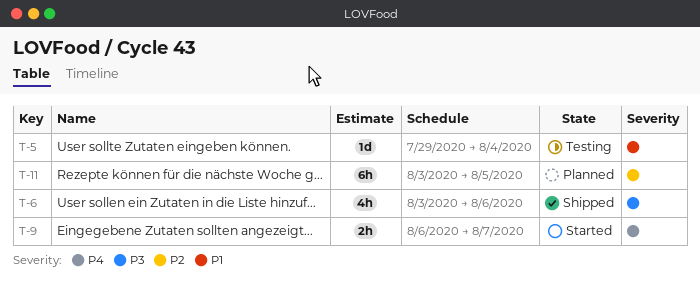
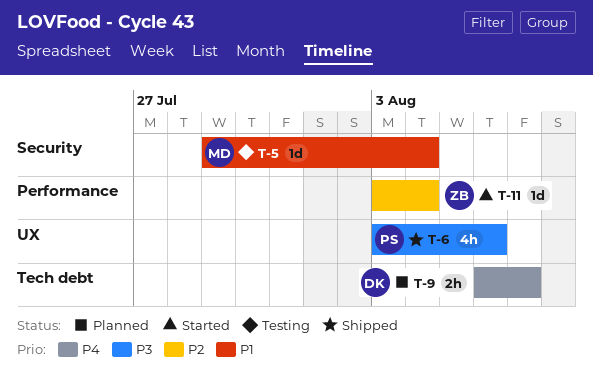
T-9, status: Started -> Planned
T-11, status: Planned -> Started
T-11, estimate: 6h -> 1d
T-11, due: Aug 5 -> Aug 4

